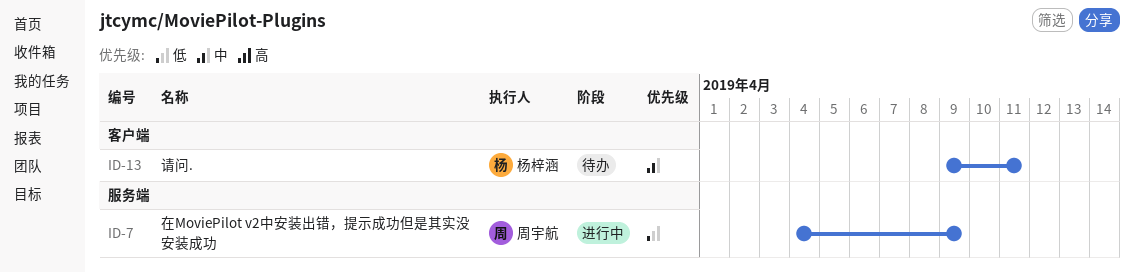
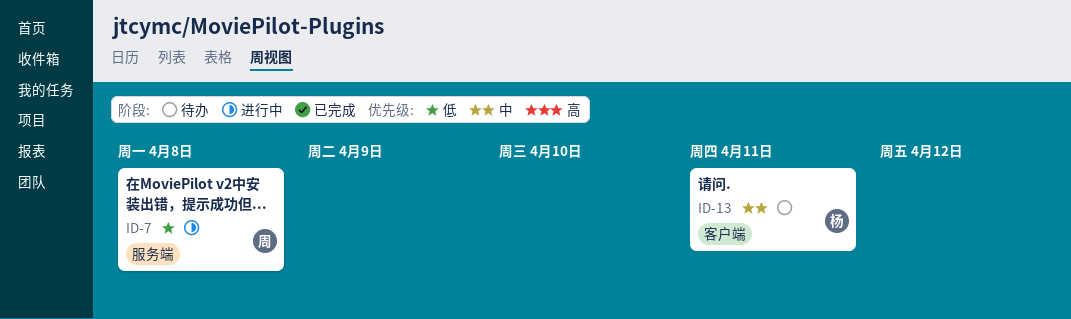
ID-7, due: Apr 9 -> Apr 8

